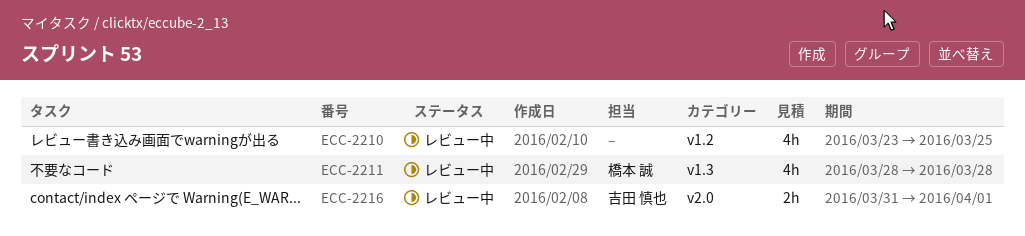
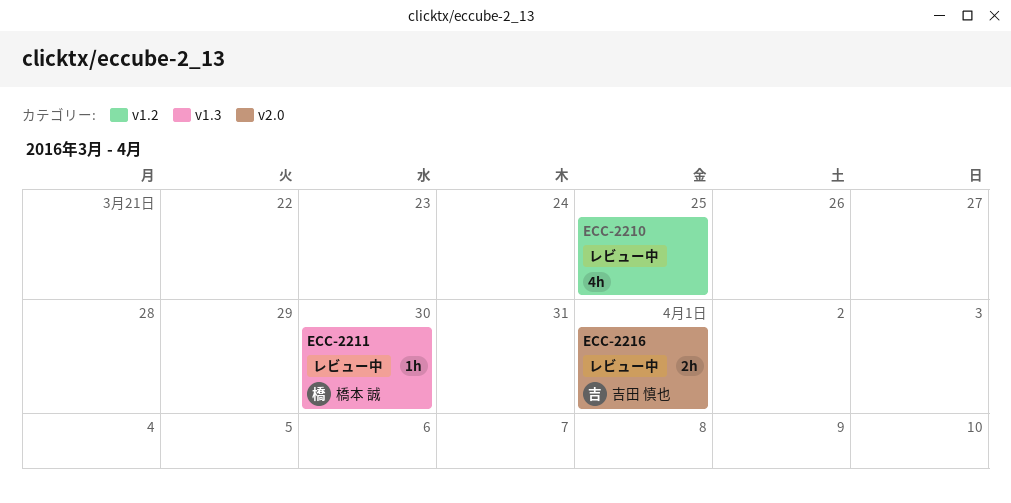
ECC-2211, estimate: 4h -> 1h
ECC-2211, due: Mar 28 -> Mar 30

